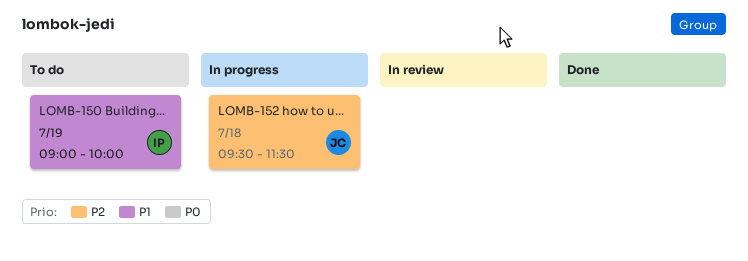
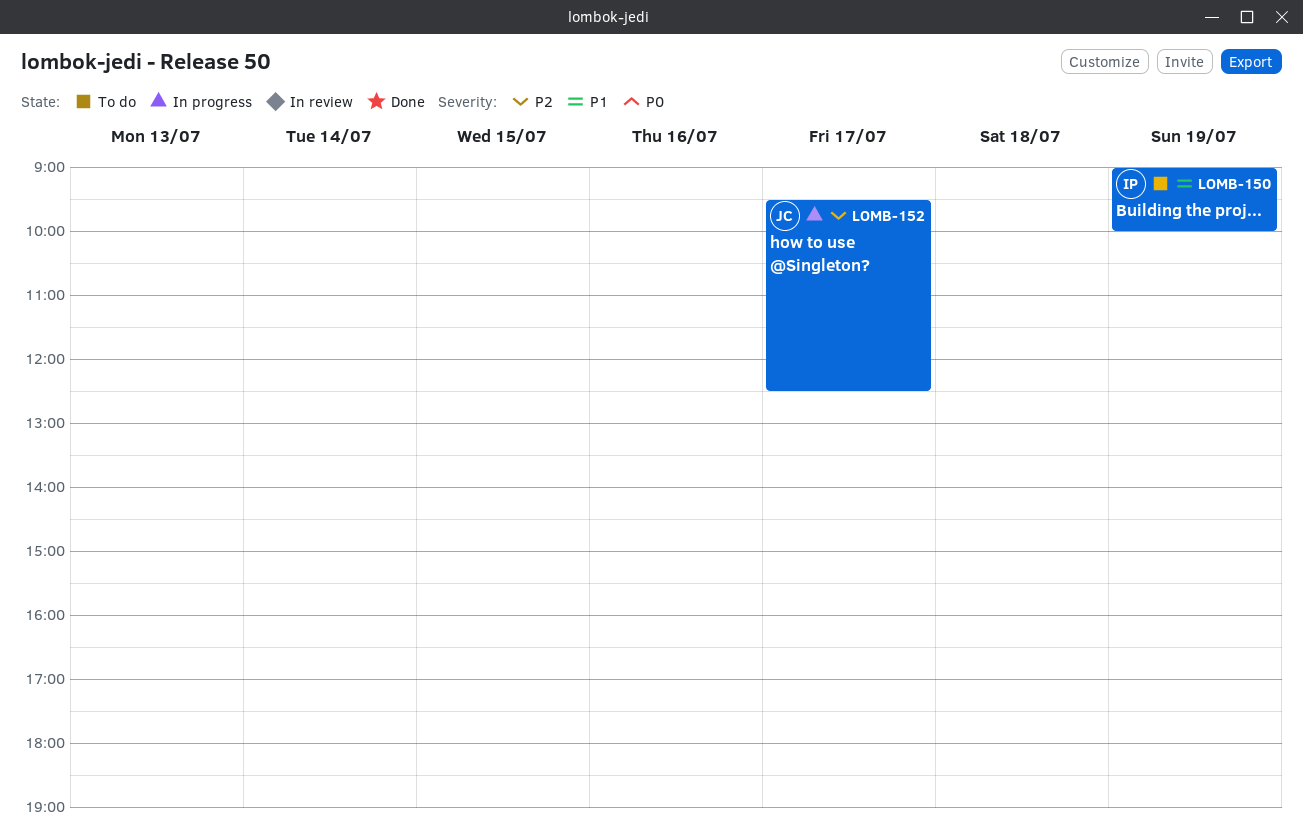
LOMB-152, day: Jul 18 -> Jul 17
LOMB-152, ends: 11:30 -> 12:30

